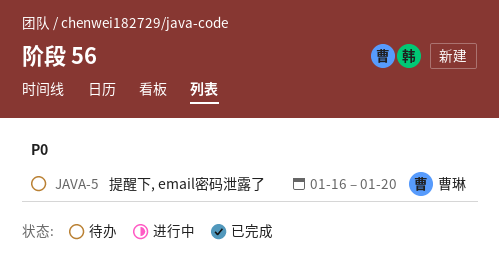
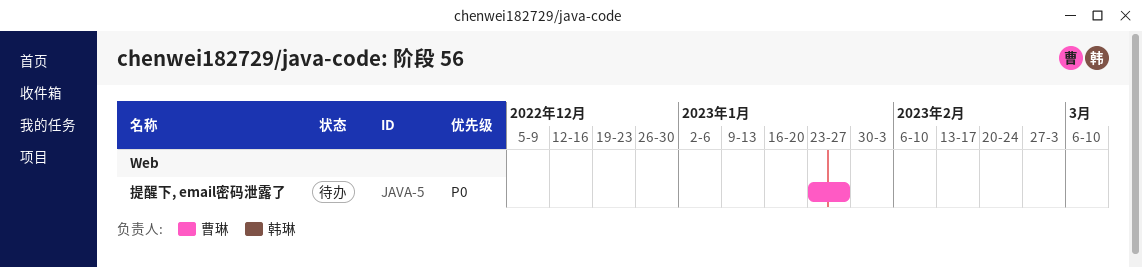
JAVA-5, start: Jan 16 -> Jan 23
JAVA-5, due: Jan 20 -> Jan 27

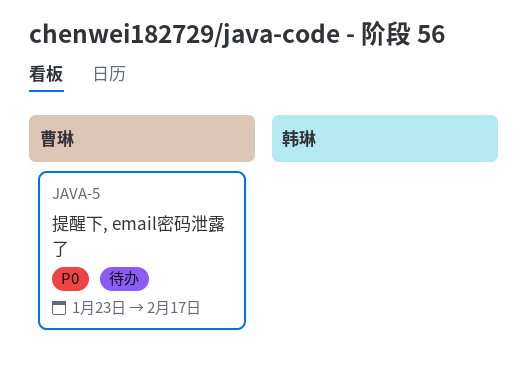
JAVA-5, due: Jan 27 -> Feb 17

